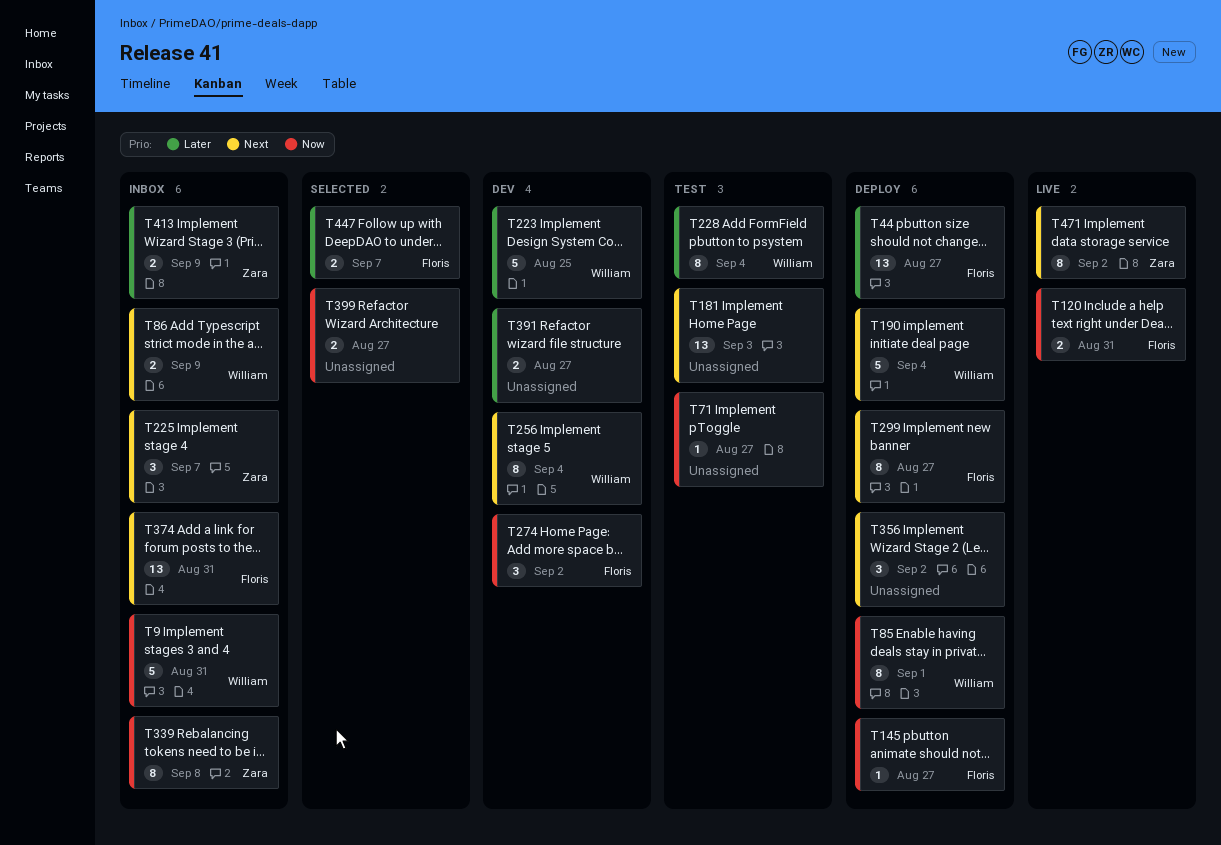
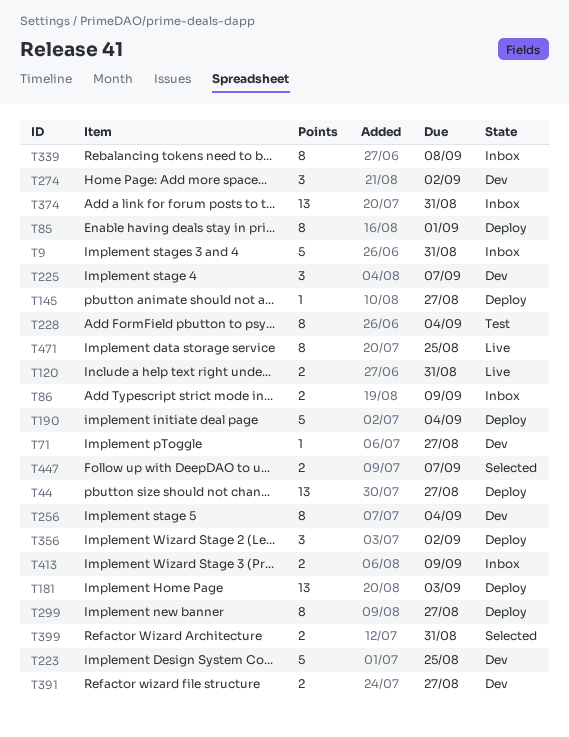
T71, status: Test -> Dev
T181, status: Test -> Deploy
T225, status: Inbox -> Dev
T399, due: Aug 27 -> Aug 31
T471, due: Sep 2 -> Aug 25

